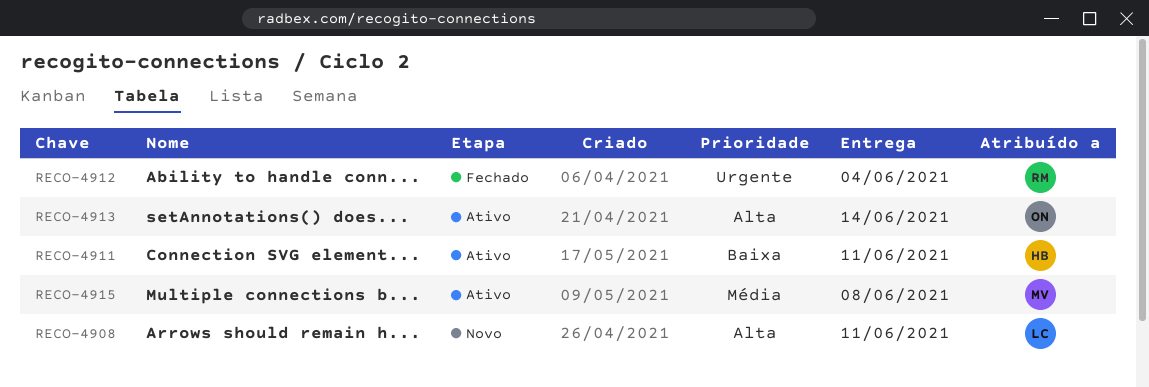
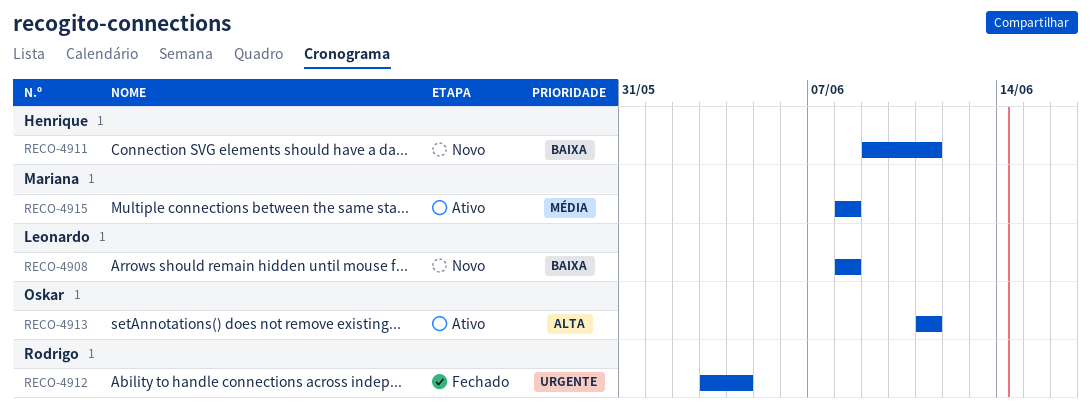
RECO-4908, priority: Alta -> Baixa
RECO-4908, due: Jun 11 -> Jun 8
RECO-4911, status: Ativo -> Novo
RECO-4913, due: Jun 14 -> Jun 11

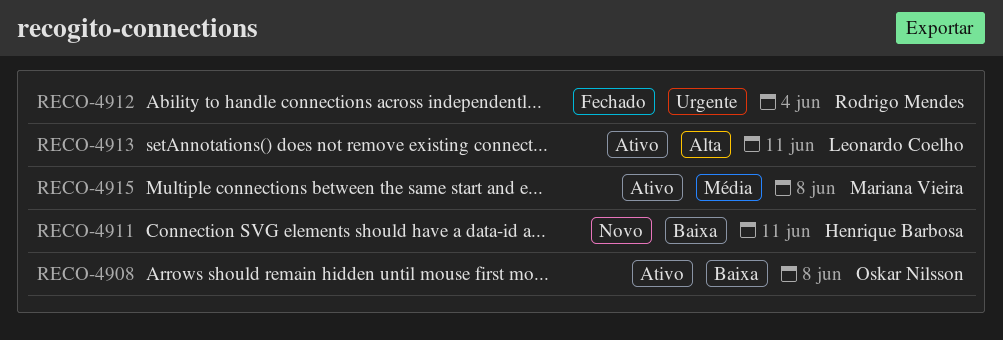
RECO-4908, status: Novo -> Ativo
RECO-4908, owner: Leonardo Coelho -> Oskar Nilsson
RECO-4913, owner: Oskar Nilsson -> Leonardo Coelho

